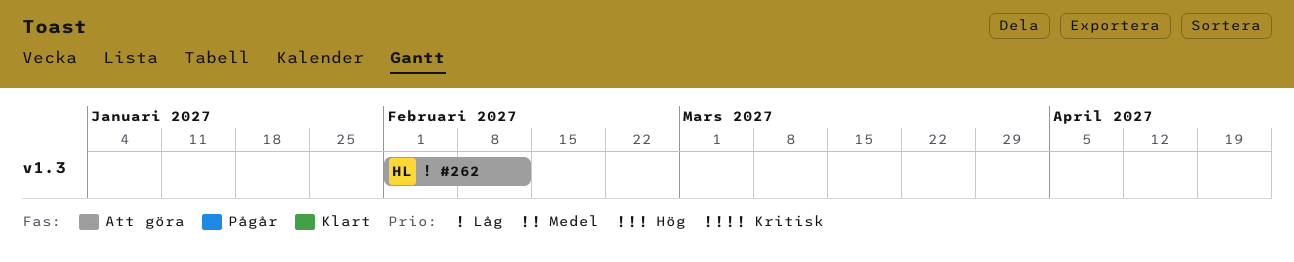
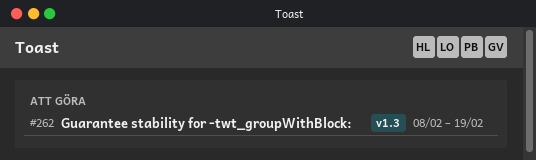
#262, start: Feb 1 -> Feb 8
#262, due: Feb 12 -> Feb 19

